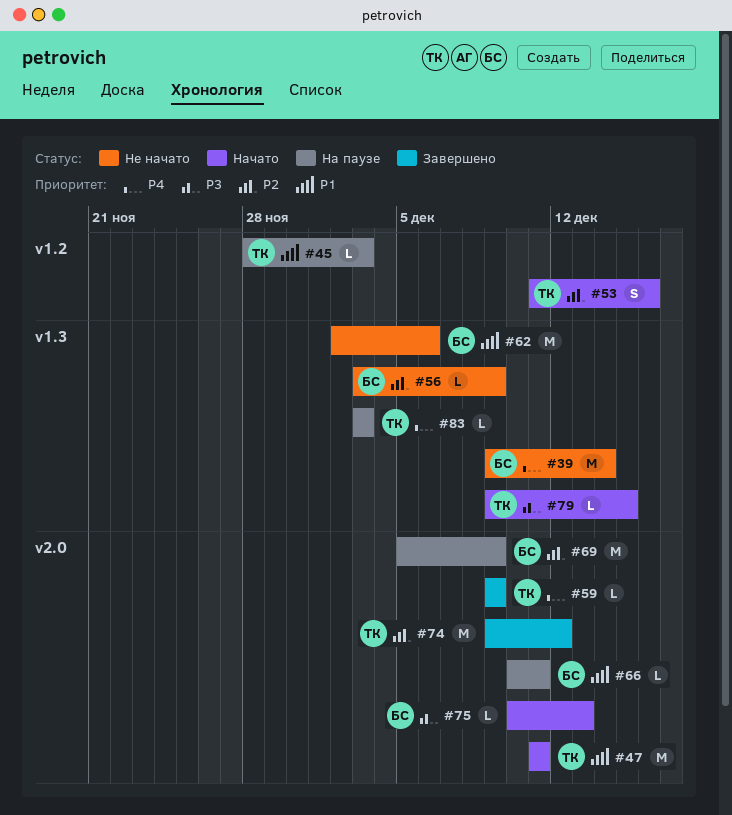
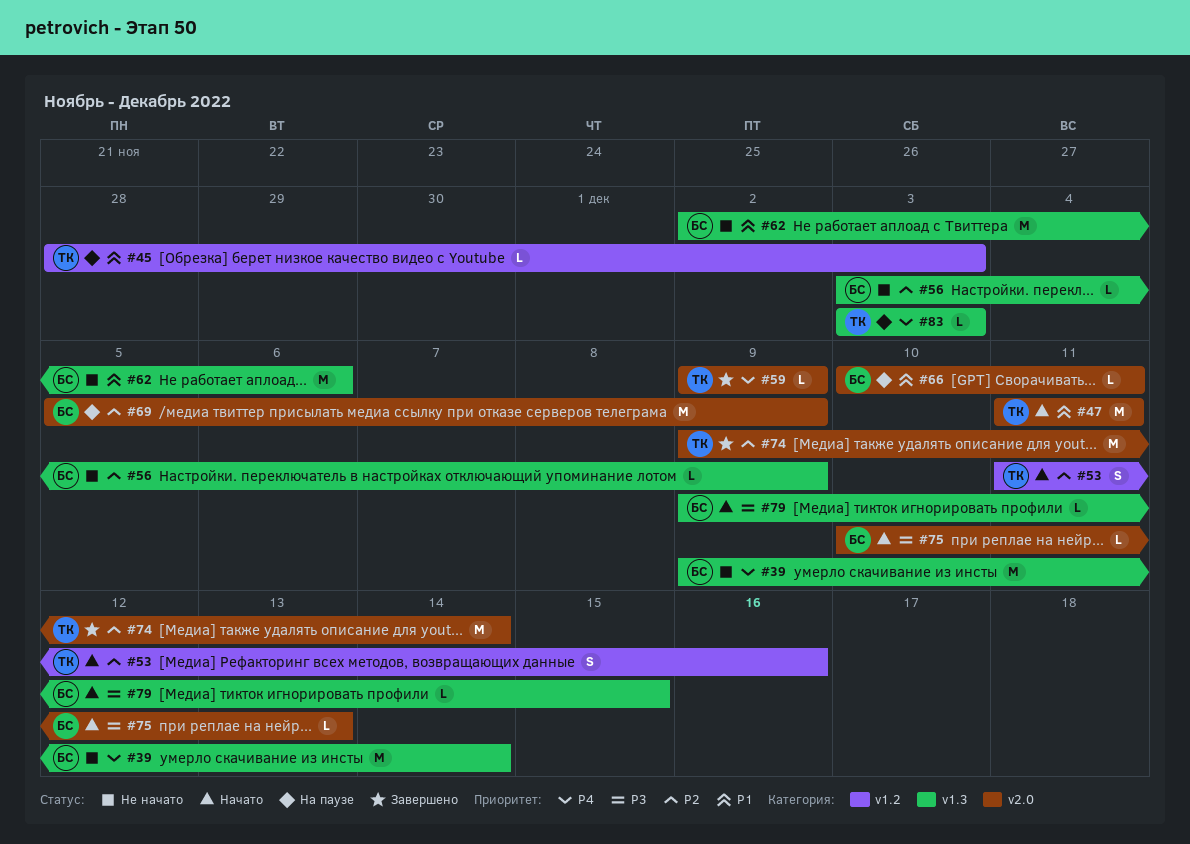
#74, due: Dec 12 -> Dec 14
#79, owner: ТК -> БС

